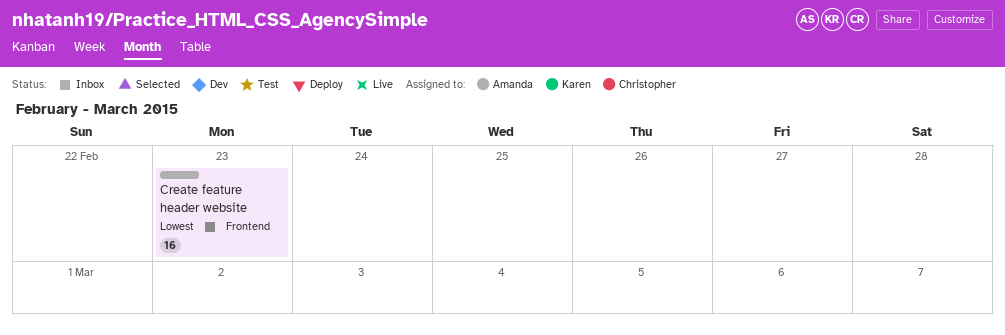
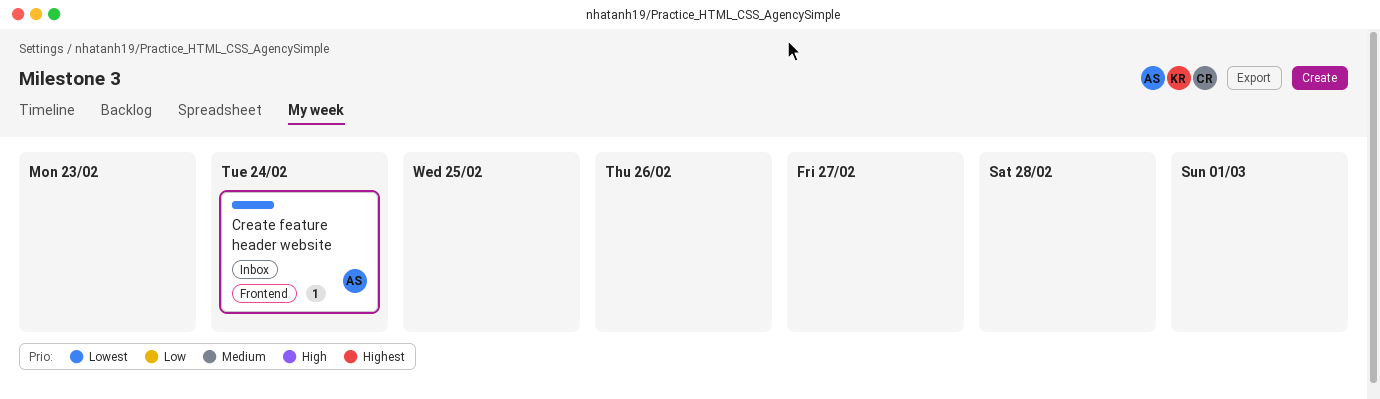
Create feature header website, estimate: 16 -> 1
Create feature header website, due: Feb 23 -> Feb 24

